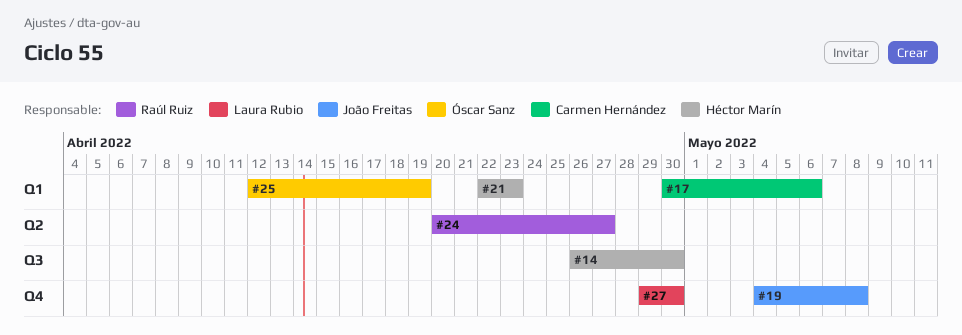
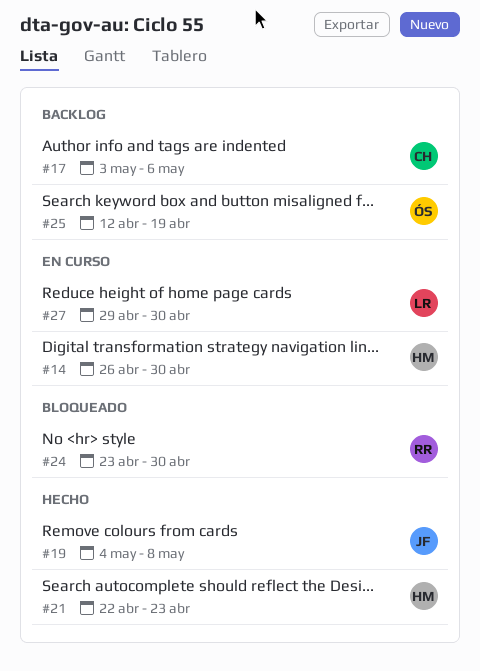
#17, start: Apr 30 -> May 3
#24, start: Apr 20 -> Apr 23
#24, due: Apr 27 -> Apr 30

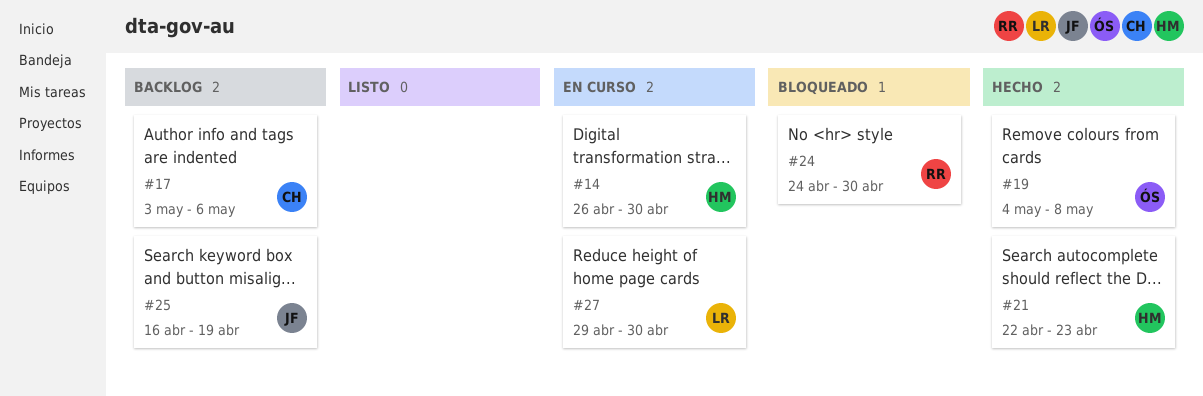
#19, owner: JF -> ÓS
#24, start: Apr 23 -> Apr 24
#25, owner: ÓS -> JF
#25, start: Apr 12 -> Apr 16

